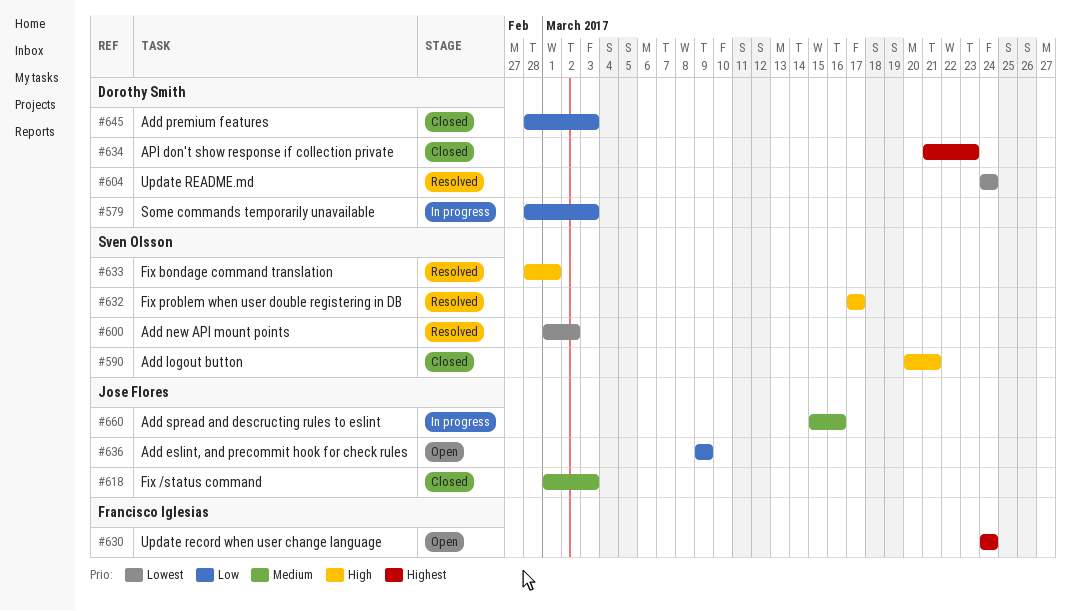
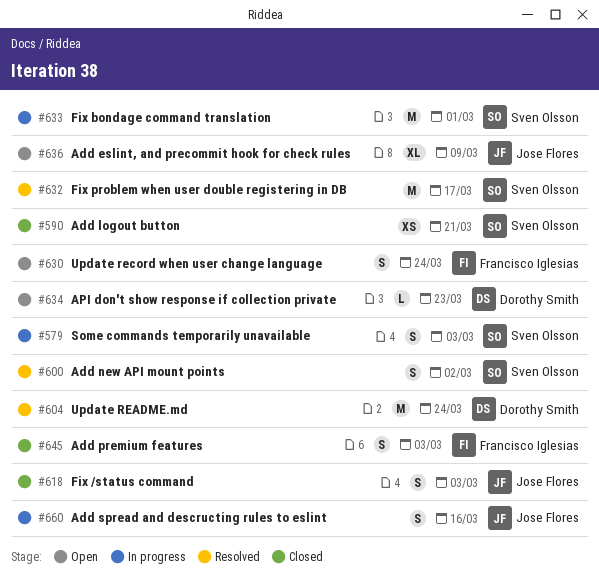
#579, owner: Dorothy Smith -> Sven Olsson
#633, status: Resolved -> In progress
#634, status: Closed -> Open
#645, owner: Dorothy Smith -> Francisco Iglesias

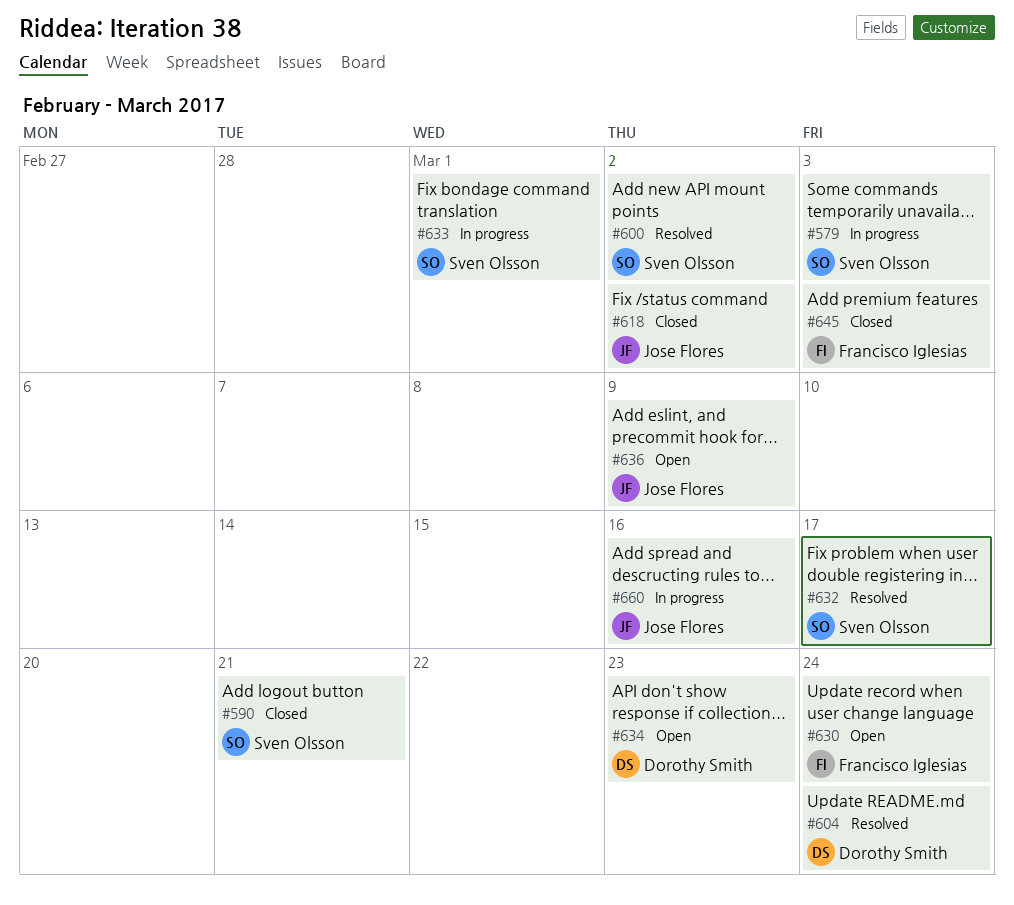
#618, due: Mar 3 -> Mar 2

